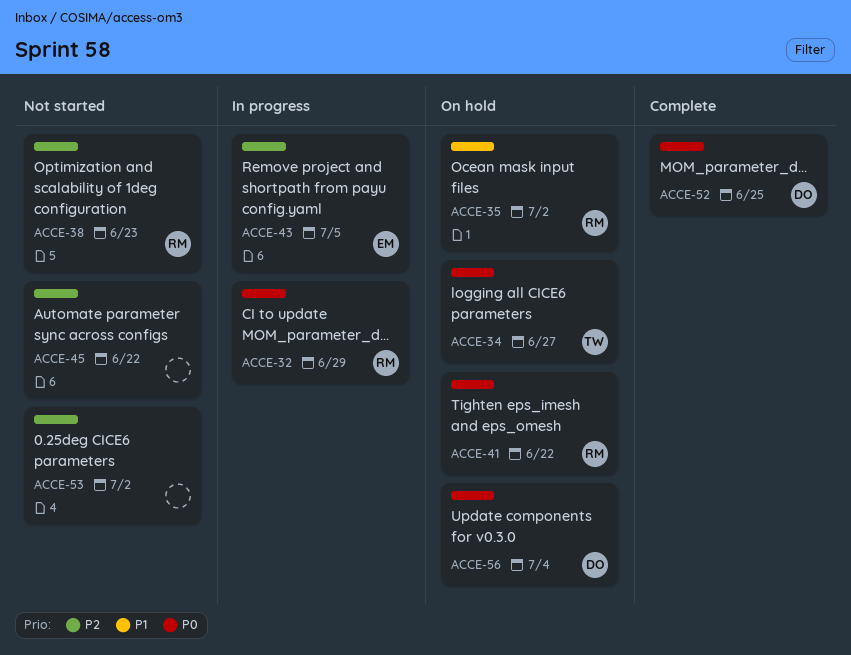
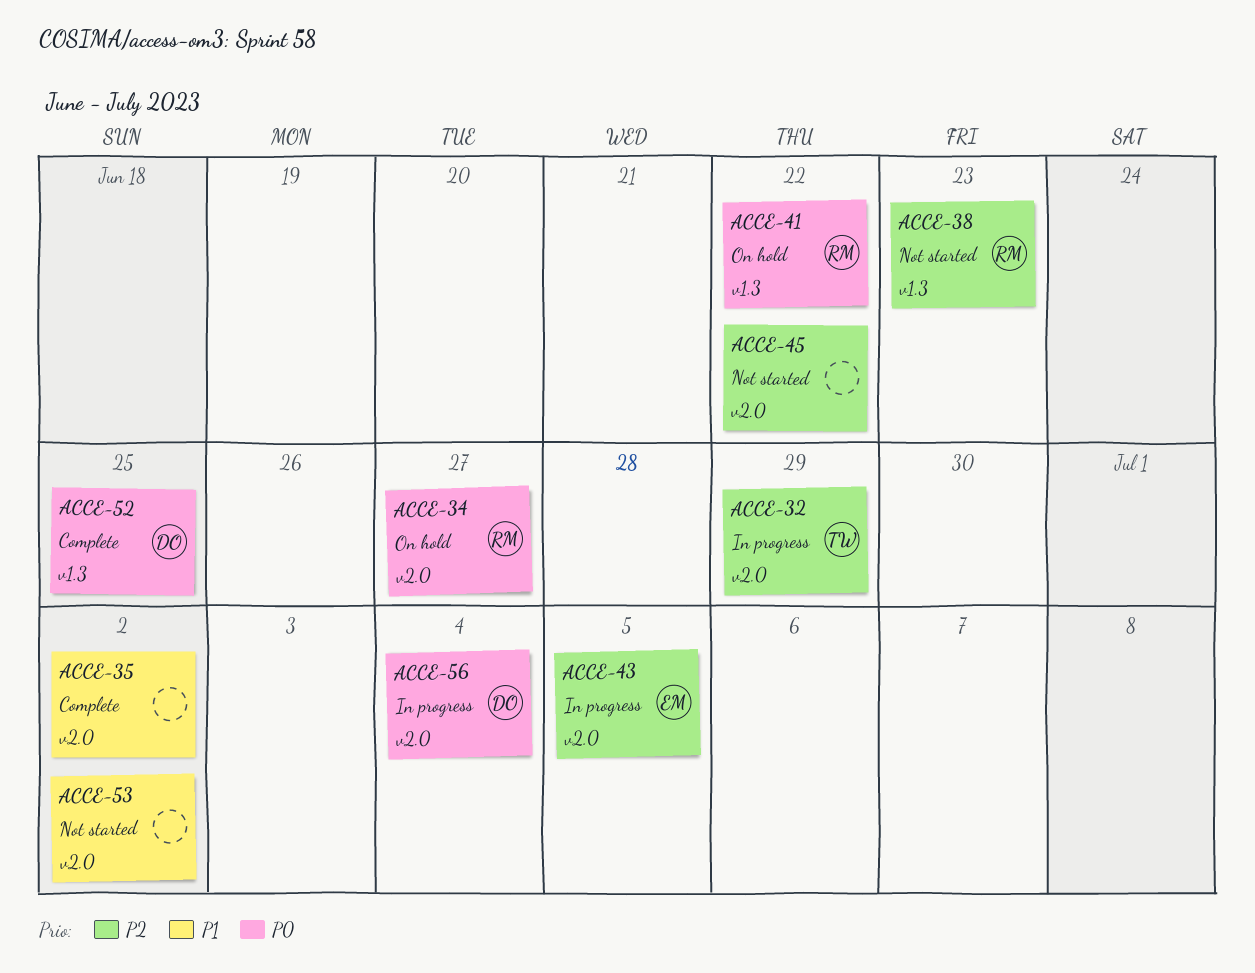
ACCE-32, owner: RM -> TW
ACCE-32, priority: P0 -> P2
ACCE-34, owner: TW -> RM
ACCE-35, status: On hold -> Complete
ACCE-35, owner: RM -> none
ACCE-53, priority: P2 -> P1
ACCE-56, status: On hold -> In progress

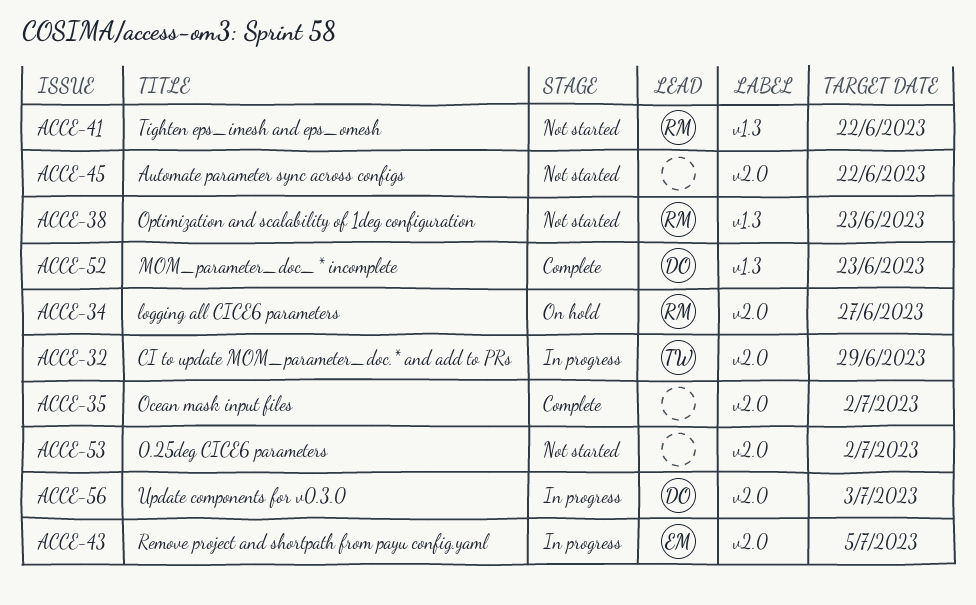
ACCE-41, status: On hold -> Not started
ACCE-52, due: Jun 25 -> Jun 23
ACCE-56, due: Jul 4 -> Jul 3

